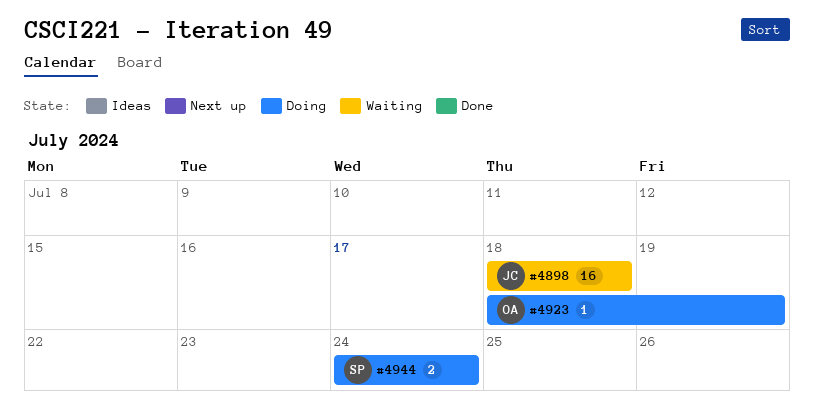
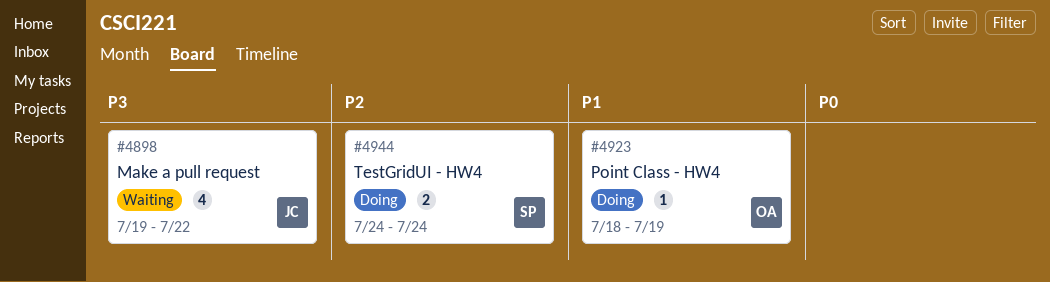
#4898, estimate: 16 -> 4
#4898, start: Jul 18 -> Jul 19
#4898, due: Jul 18 -> Jul 22

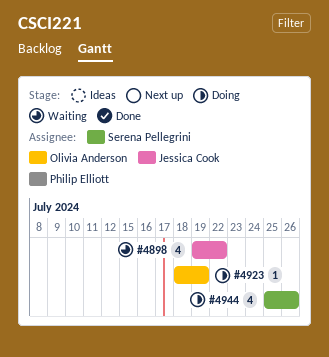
#4944, estimate: 2 -> 4
#4944, start: Jul 24 -> Jul 25
#4944, due: Jul 24 -> Jul 26

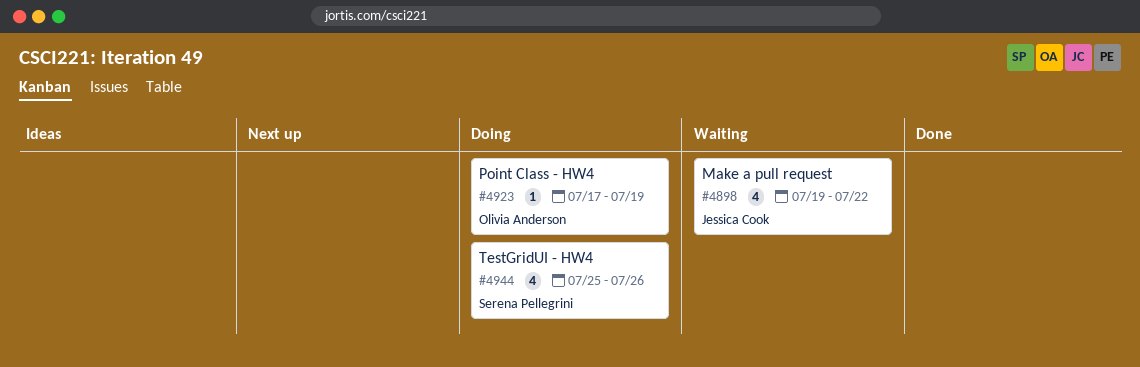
#4923, start: Jul 18 -> Jul 17

